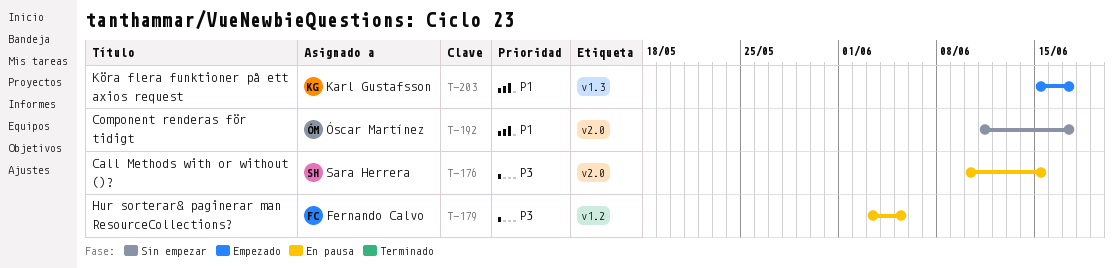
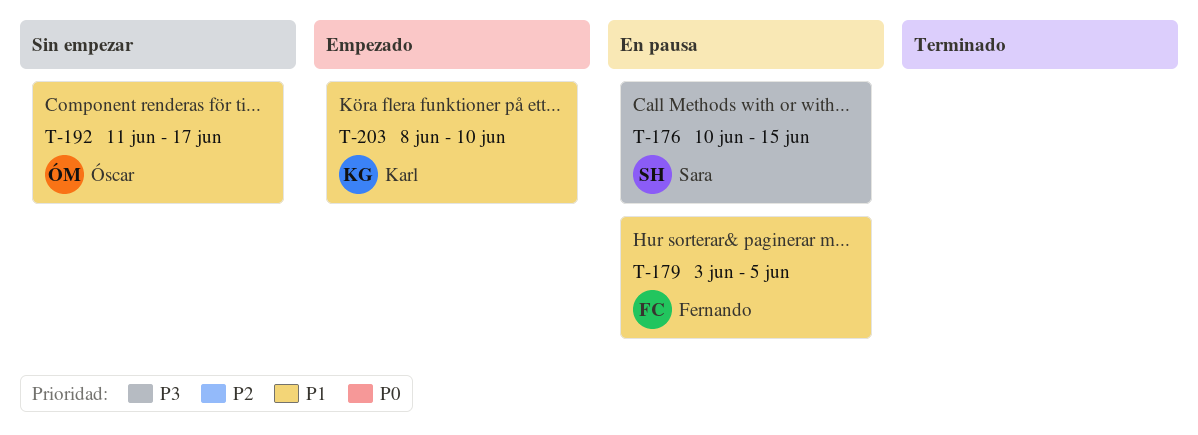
T-179, priority: P3 -> P1
T-203, start: Jun 15 -> Jun 8
T-203, due: Jun 17 -> Jun 10

